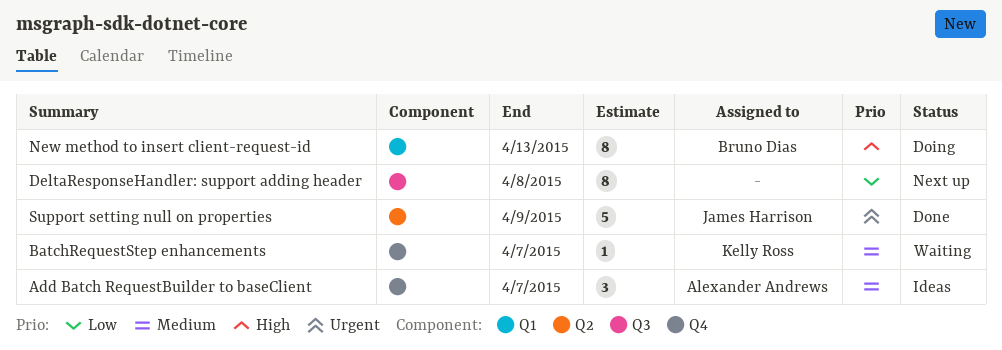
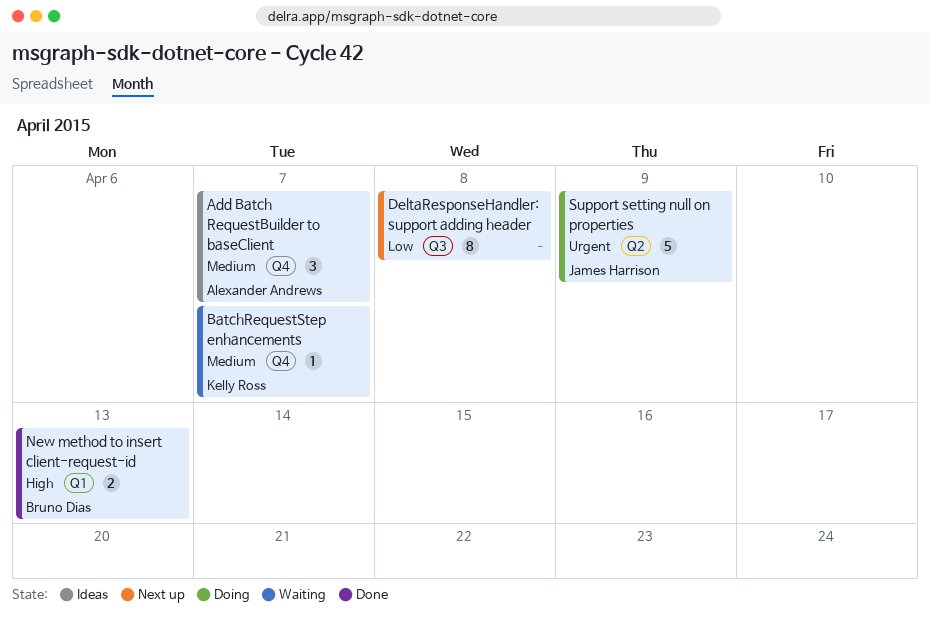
New method to insert client-request-id, status: Doing -> Done
New method to insert client-request-id, estimate: 8 -> 2
Support setting null on properties, status: Done -> Doing

